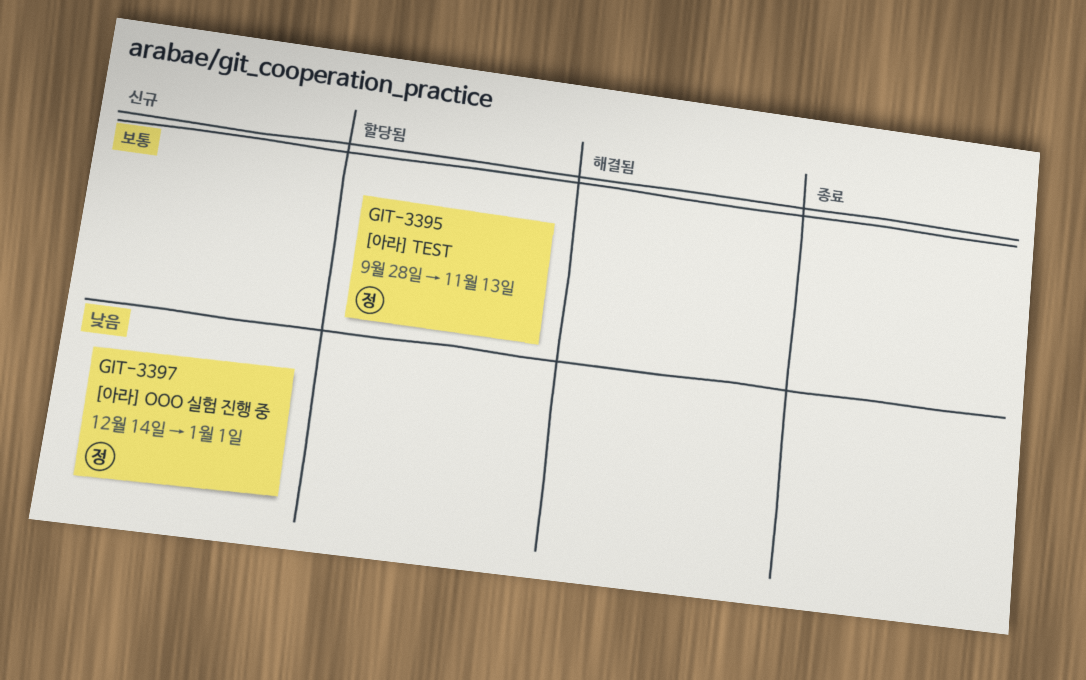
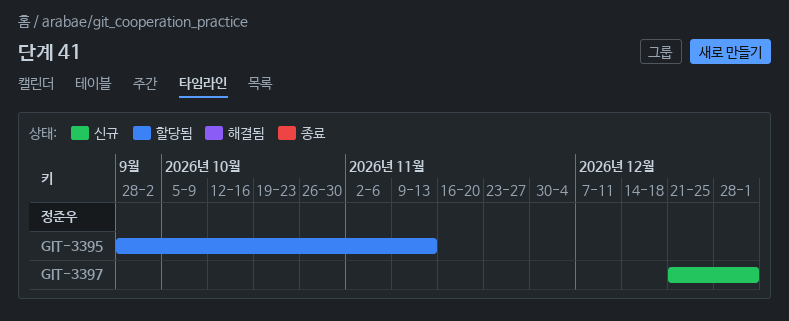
GIT-3397, start: Dec 14 -> Dec 21

